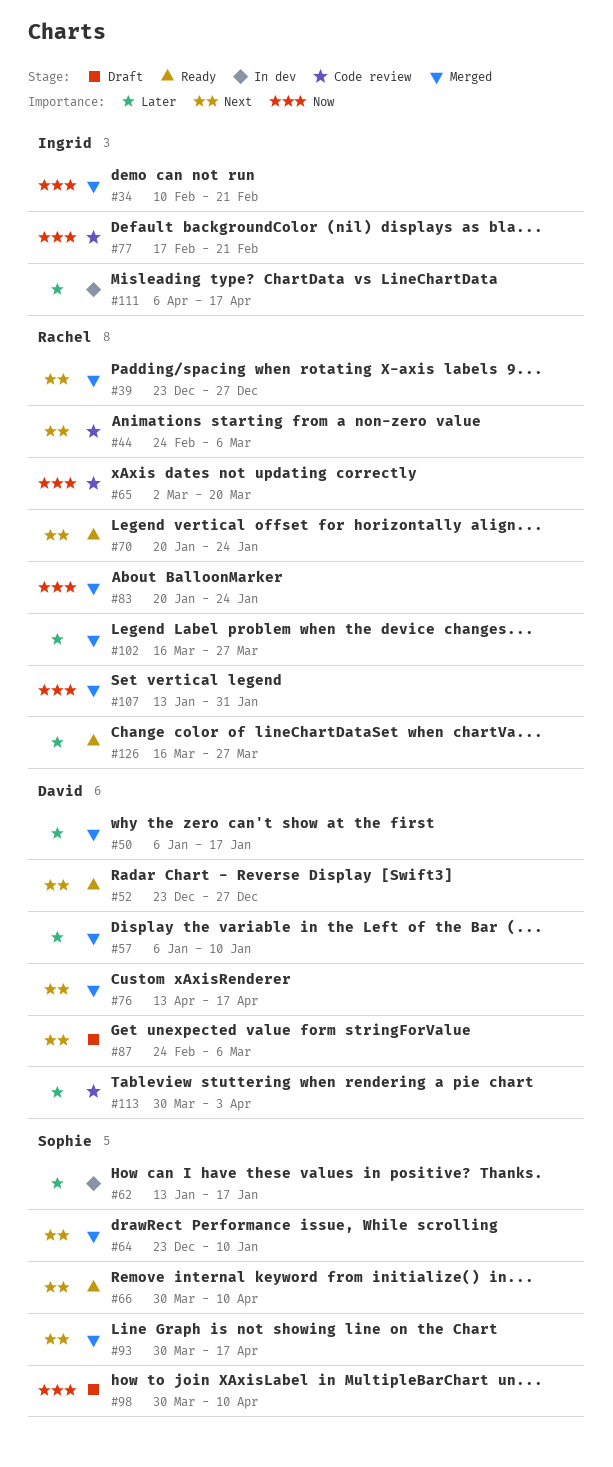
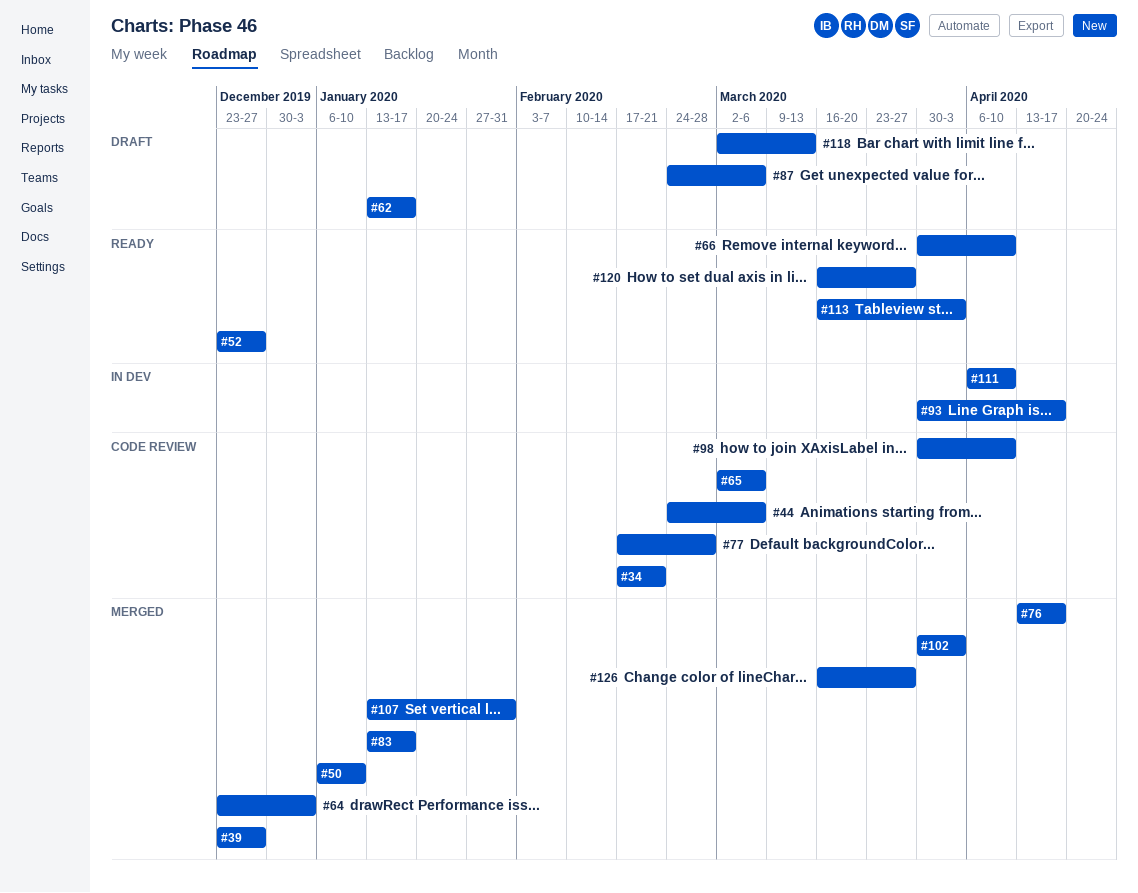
#34, status: Merged -> Code review
#34, start: Feb 10 -> Feb 17
#50, due: Jan 17 -> Jan 10
#57: present -> none
#62, status: In dev -> Draft
#64, due: Jan 10 -> Jan 3
#65, due: Mar 20 -> Mar 6
#70: present -> none
#77, due: Feb 21 -> Feb 28
#83, start: Jan 20 -> Jan 13
#83, due: Jan 24 -> Jan 17
#93, status: Merged -> In dev
#98, status: Draft -> Code review
#102, start: Mar 16 -> Mar 30
#102, due: Mar 27 -> Apr 3
#111, due: Apr 17 -> Apr 10
#113, status: Code review -> Ready
#113, start: Mar 30 -> Mar 16
#118: none -> present
#120: none -> present
#126, status: Ready -> Merged

